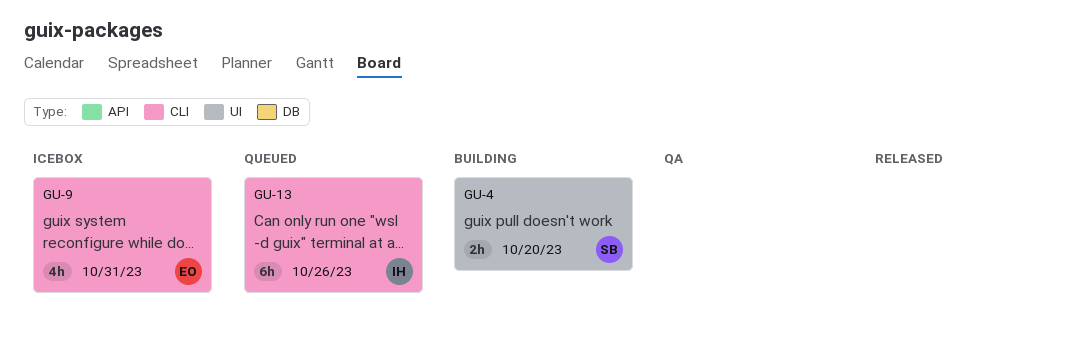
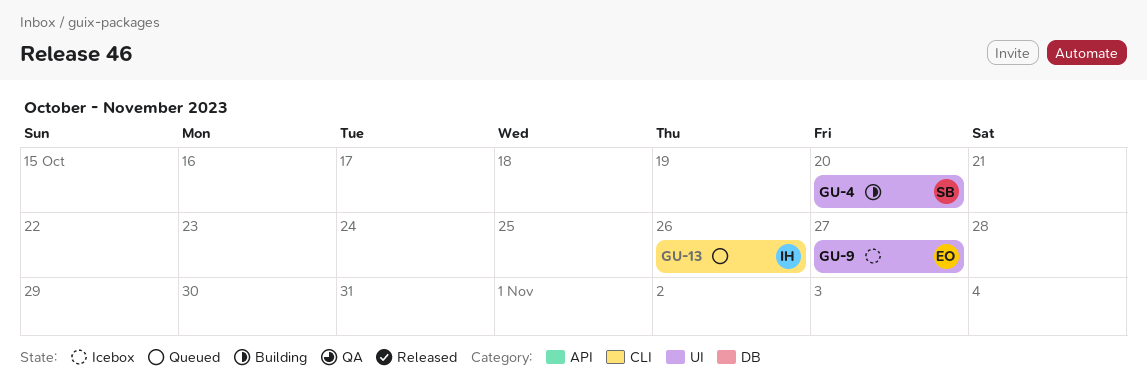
GU-9, label: CLI -> UI
GU-9, due: Oct 31 -> Oct 27

